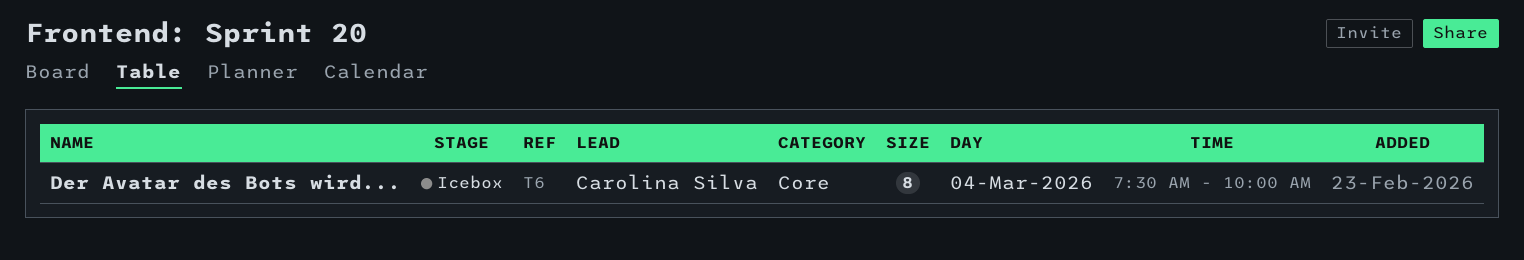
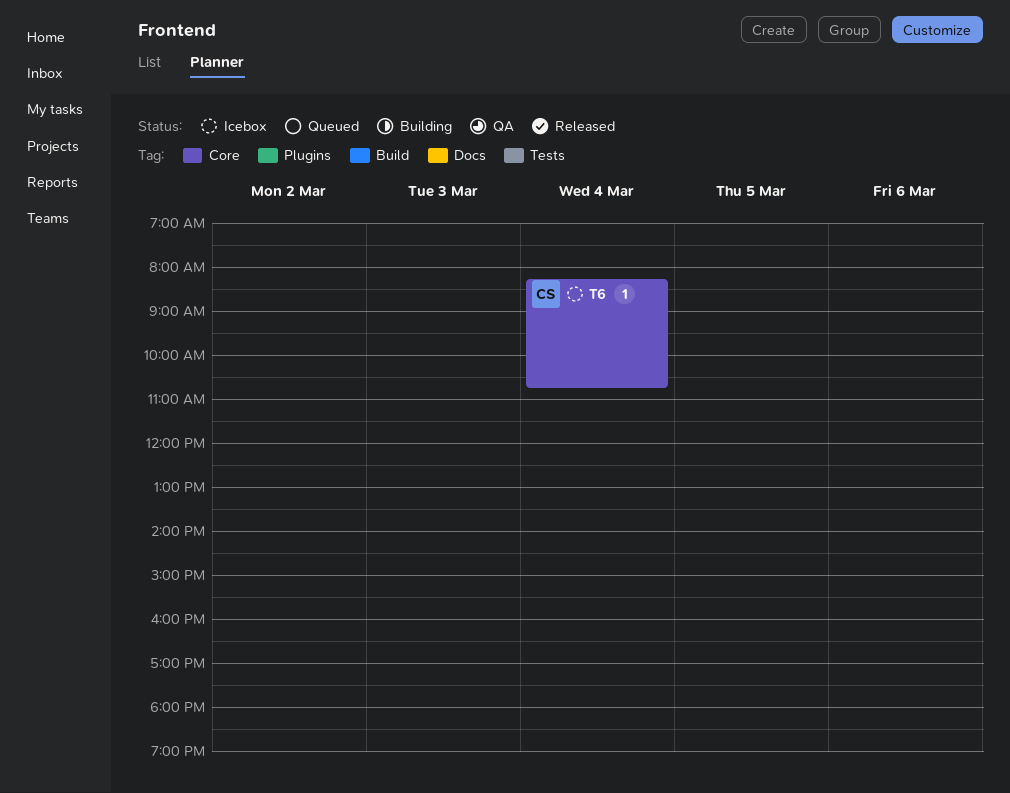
T6, estimate: 8 -> 1
T6, begins: 07:30 -> 08:15
T6, ends: 10:00 -> 10:45

